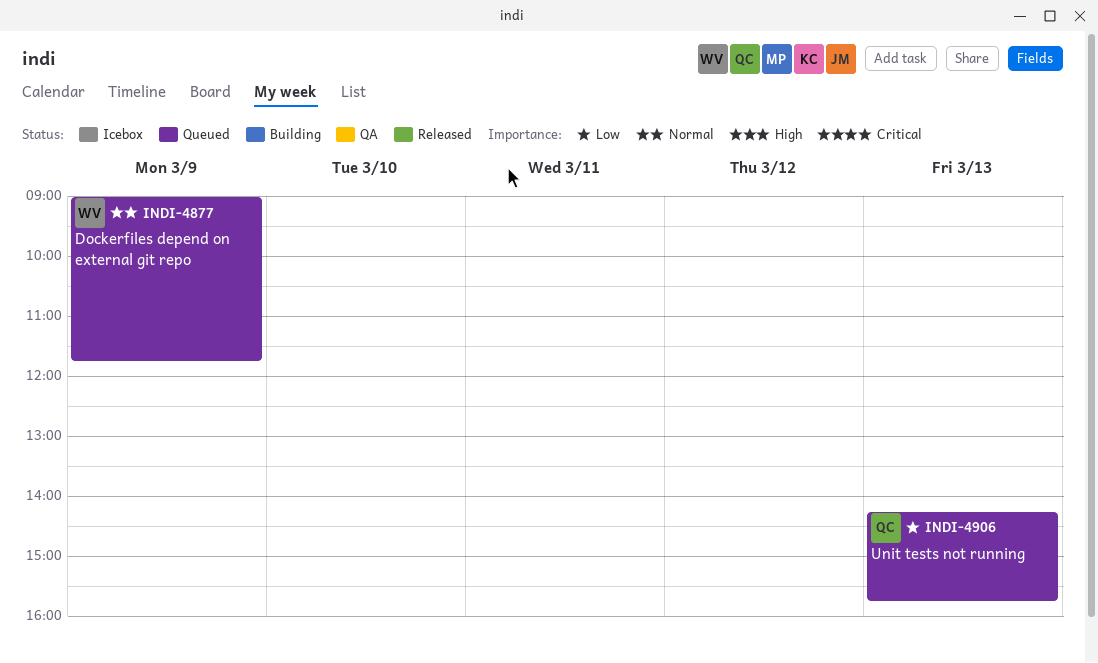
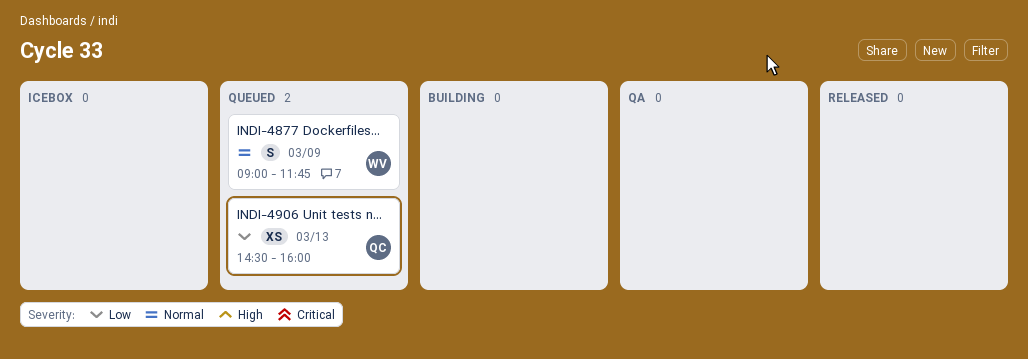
INDI-4906, begins: 14:15 -> 14:30
INDI-4906, ends: 15:45 -> 16:00

